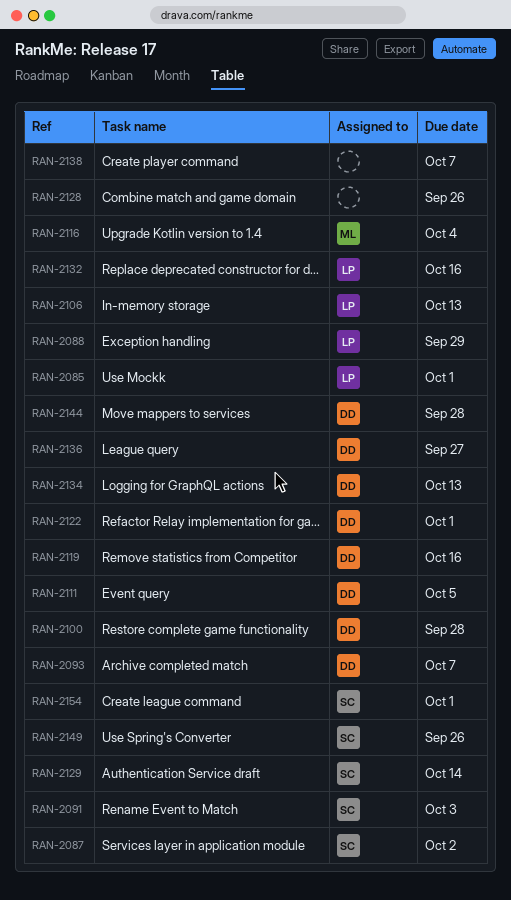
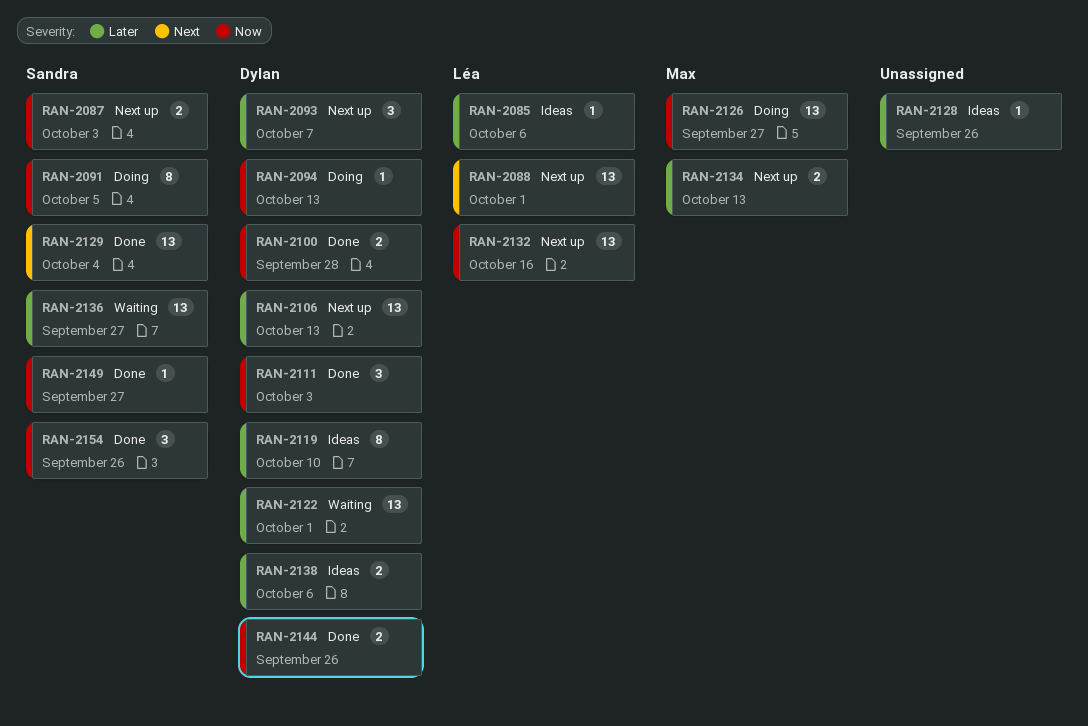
RAN-2085, due: Oct 1 -> Oct 6
RAN-2087, due: Oct 2 -> Oct 3
RAN-2088, due: Sep 29 -> Oct 1
RAN-2091, due: Oct 3 -> Oct 5
RAN-2094: none -> present
RAN-2106, owner: Léa -> Dylan
RAN-2111, due: Oct 5 -> Oct 3
RAN-2116: present -> none
RAN-2119, due: Oct 16 -> Oct 10
RAN-2126: none -> present
RAN-2129, due: Oct 14 -> Oct 4
RAN-2134, owner: Dylan -> Max
RAN-2136, owner: Dylan -> Sandra
RAN-2138, owner: none -> Dylan
RAN-2138, due: Oct 7 -> Oct 6
RAN-2144, due: Sep 28 -> Sep 26
RAN-2149, due: Sep 26 -> Sep 27
RAN-2154, due: Oct 1 -> Sep 26

